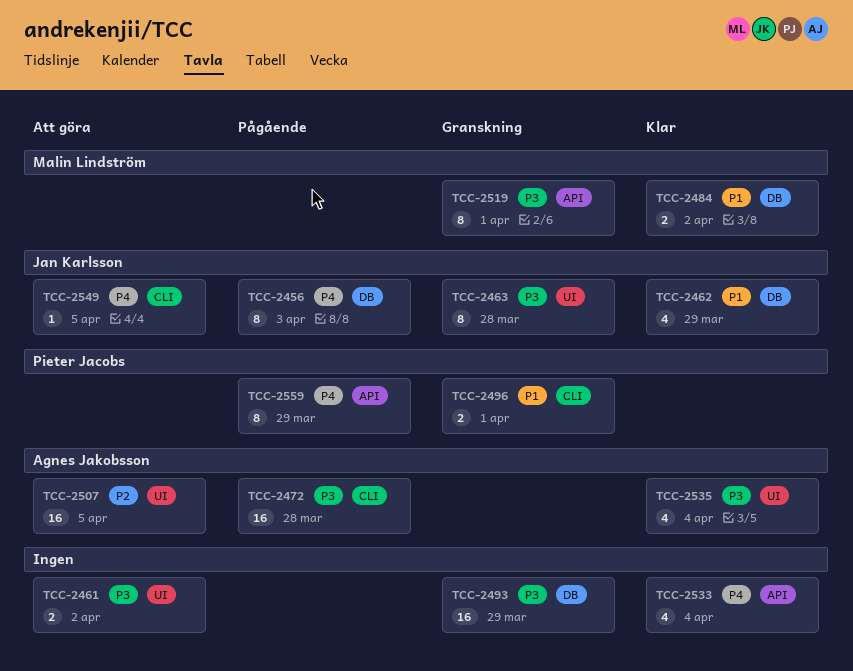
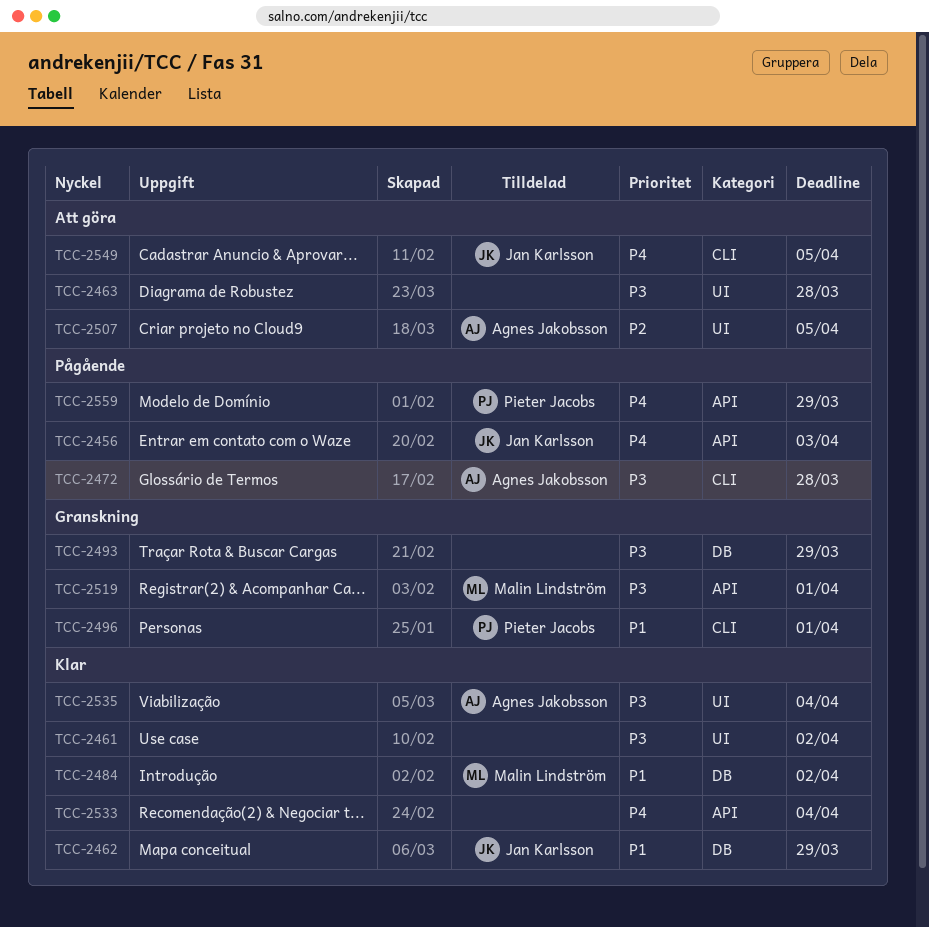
TCC-2456, label: DB -> API
TCC-2461, status: Att göra -> Klar
TCC-2463, status: Granskning -> Att göra
TCC-2463, owner: Jan Karlsson -> none

